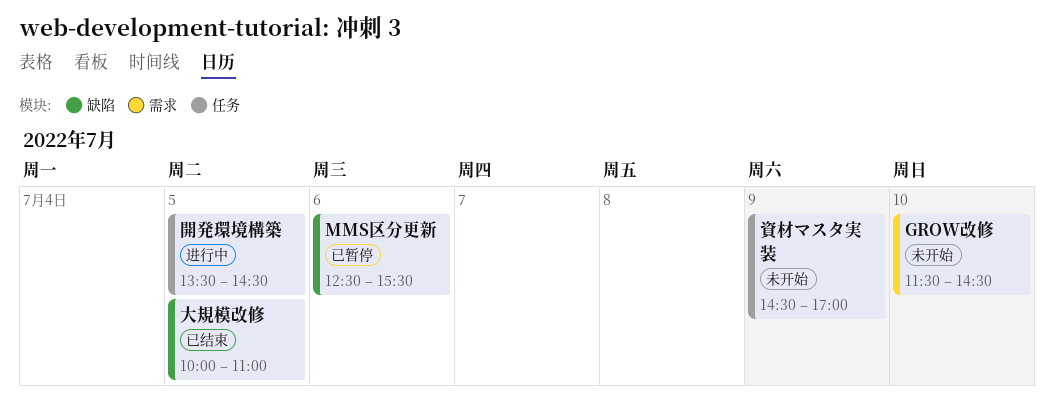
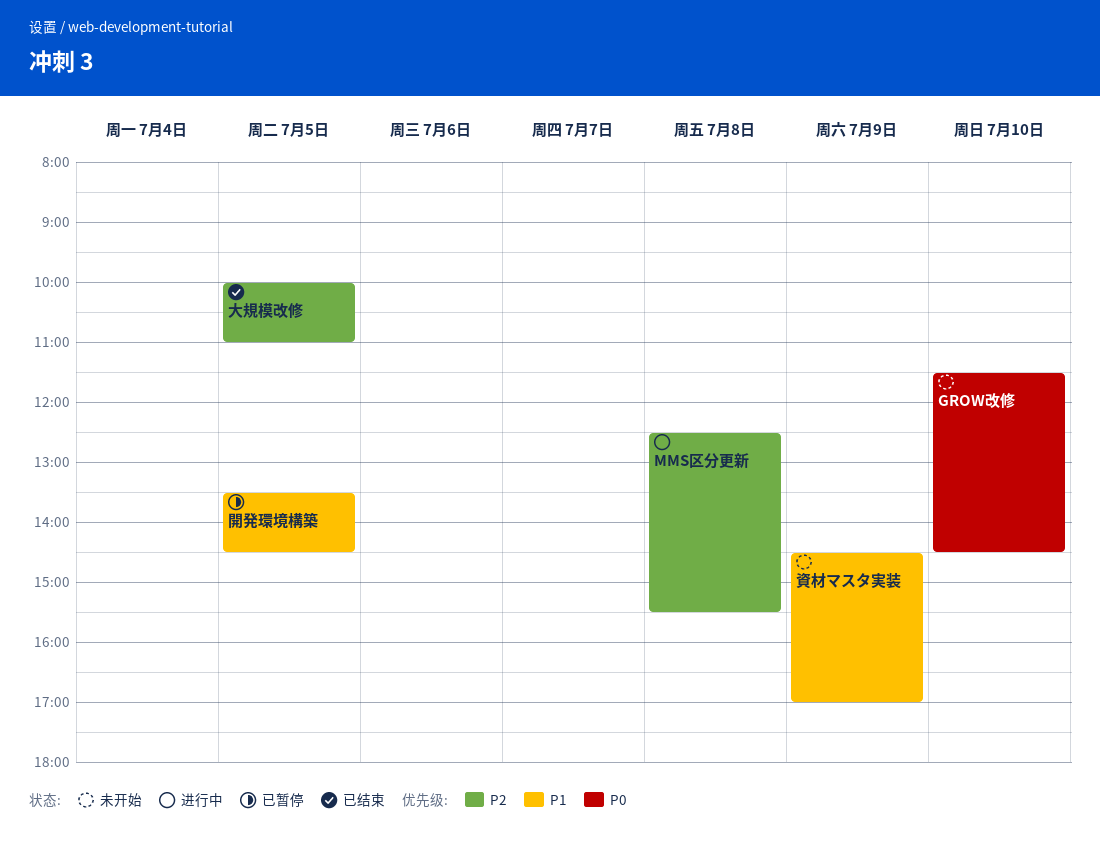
MMS区分更新, status: 已暂停 -> 进行中
MMS区分更新, day: Jul 6 -> Jul 8
開発環境構築, status: 进行中 -> 已暂停

